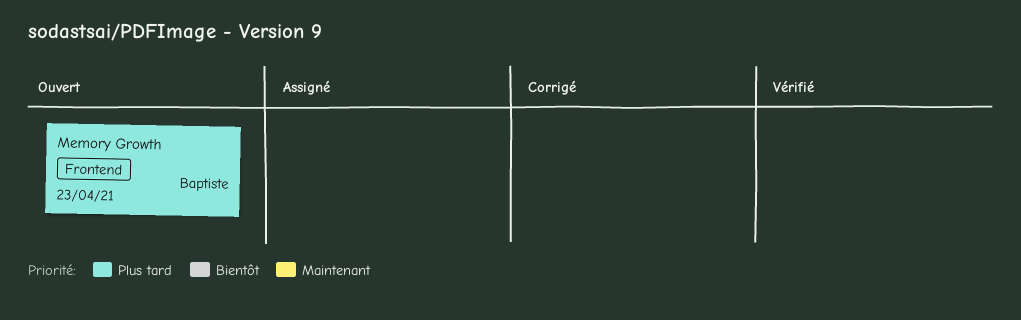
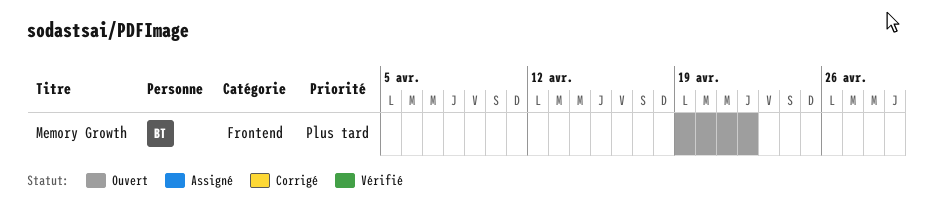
Memory Growth, due: Apr 23 -> Apr 22

